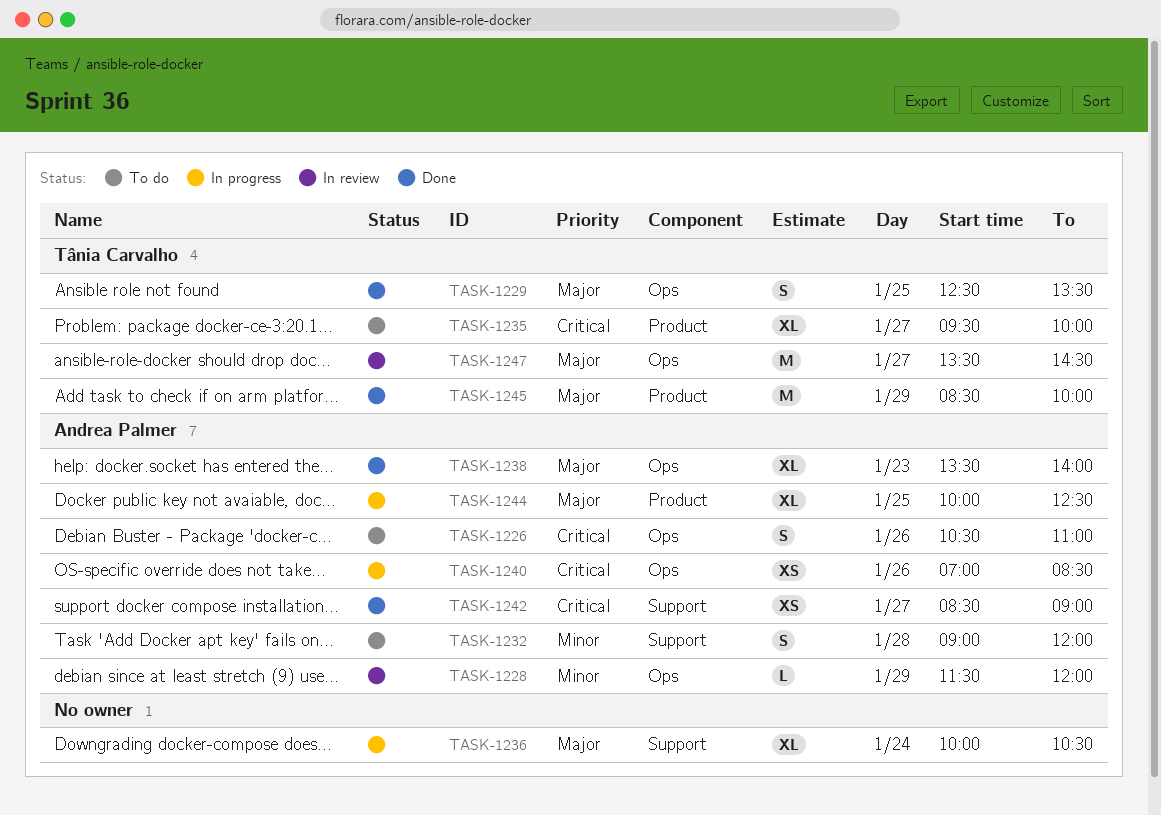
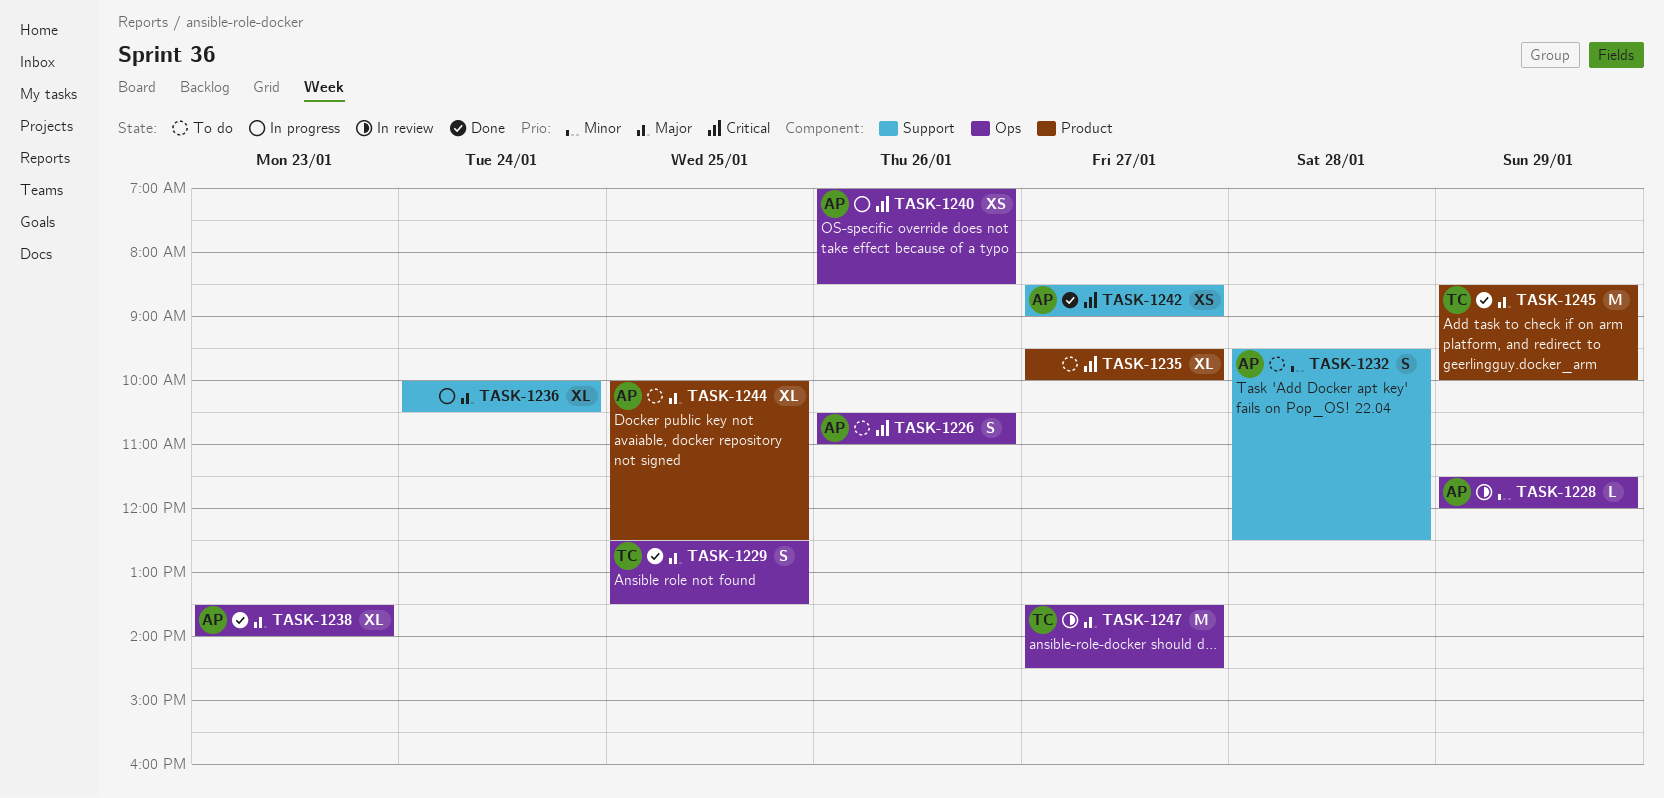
TASK-1232, begins: 09:00 -> 09:30
TASK-1232, ends: 12:00 -> 12:30
TASK-1235, owner: Tânia Carvalho -> none
TASK-1244, status: In progress -> To do

